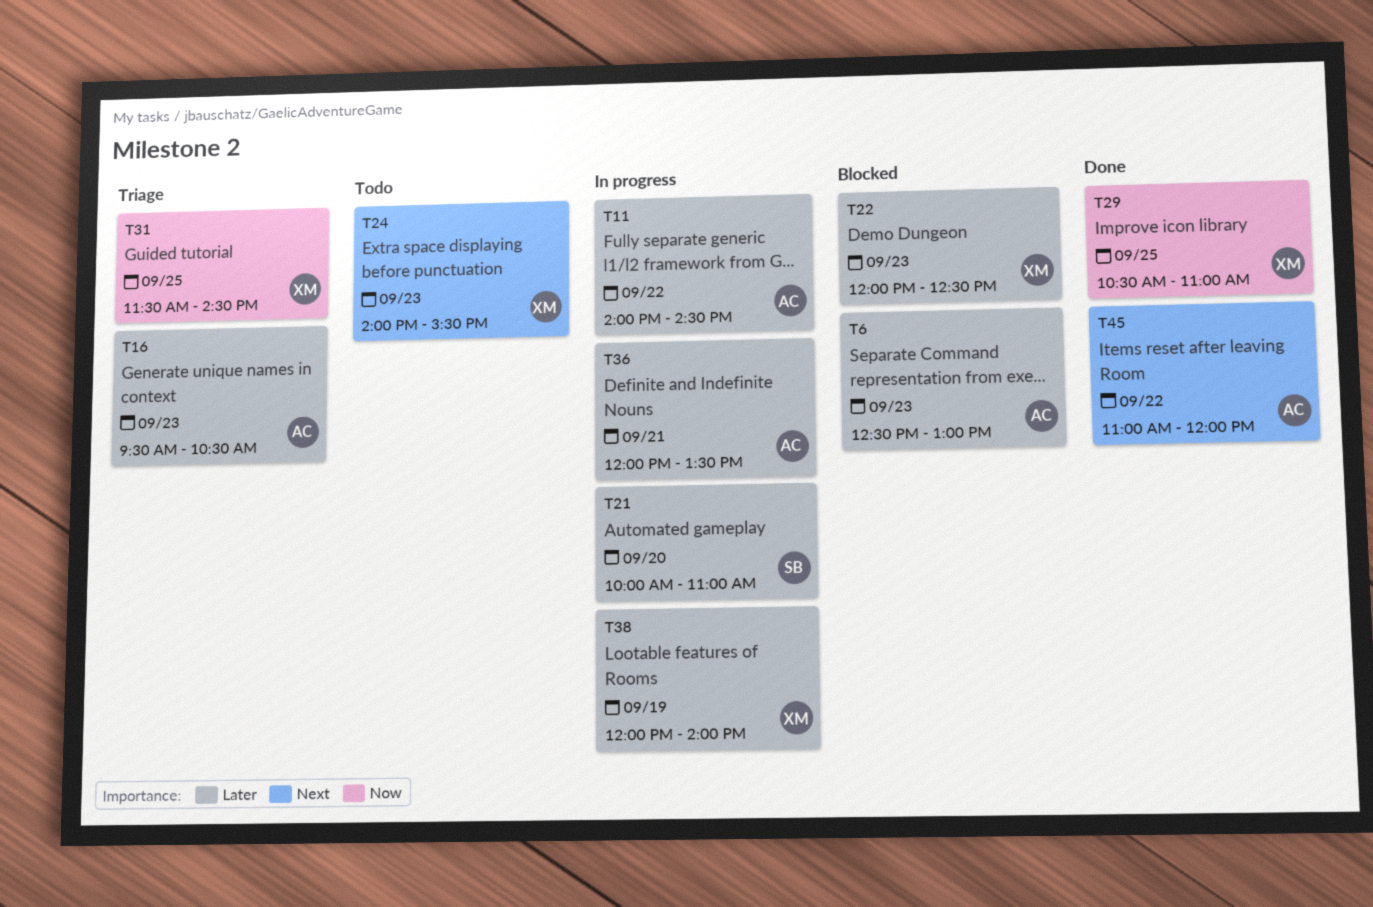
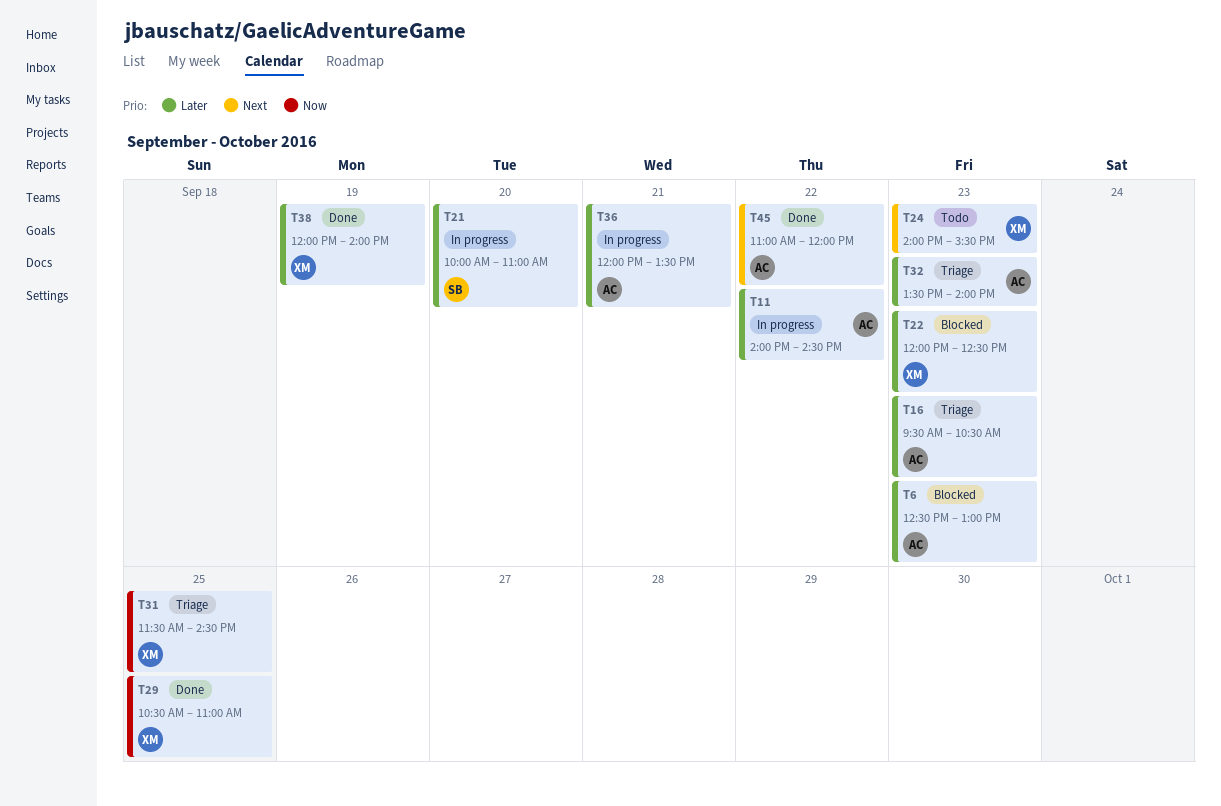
T32: none -> present
T38, status: In progress -> Done

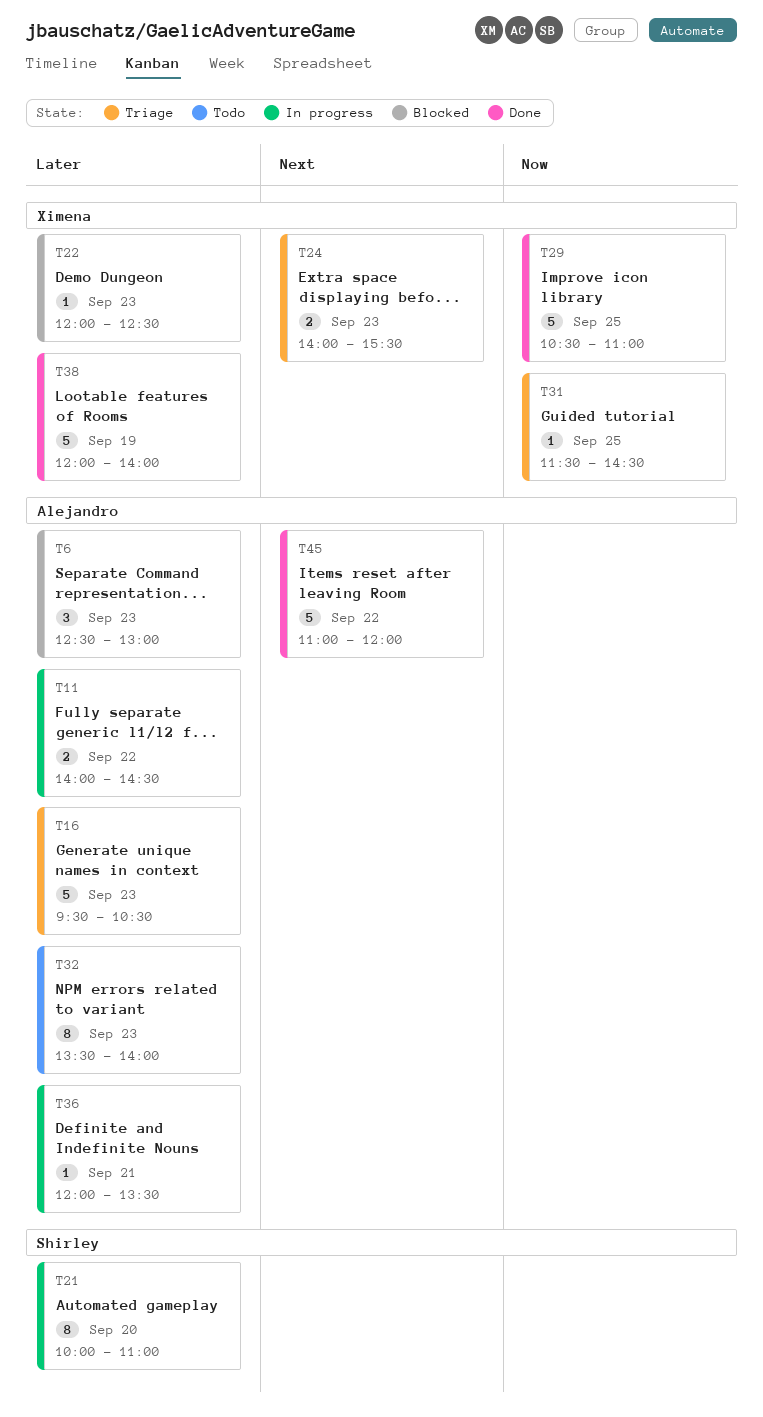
T24, status: Todo -> Triage
T32, status: Triage -> Todo

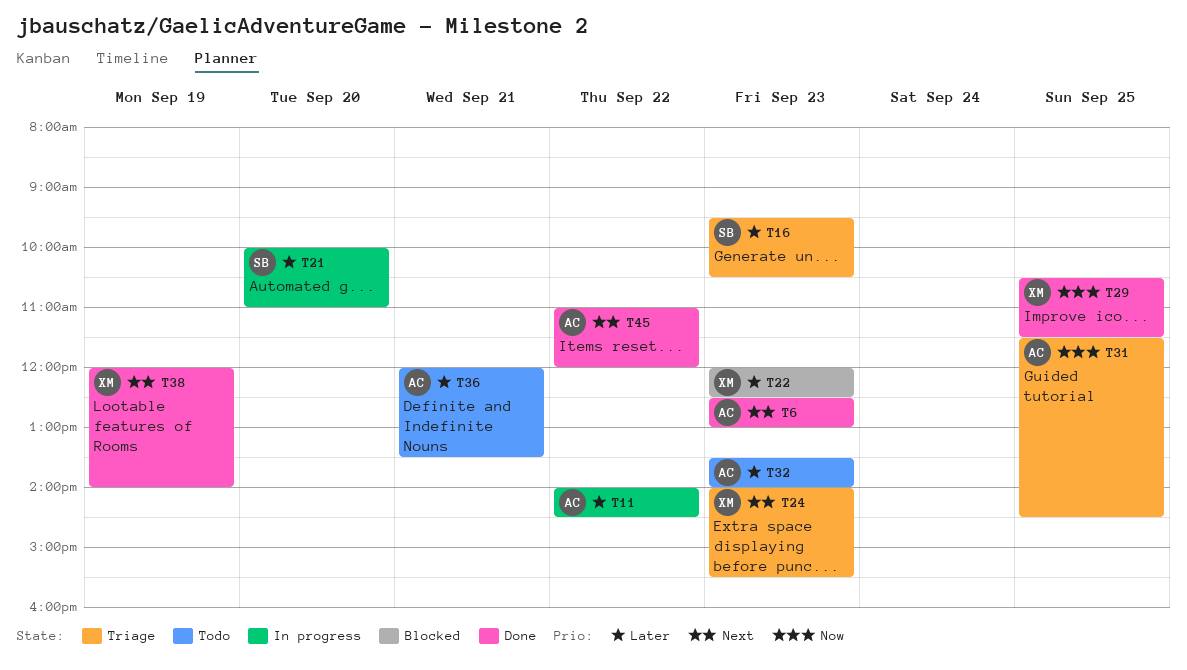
T6, status: Blocked -> Done
T6, priority: Later -> Next
T16, owner: Alejandro -> Shirley
T29, ends: 11:00 -> 11:30
T31, owner: Ximena -> Alejandro
T36, status: In progress -> Todo
T38, priority: Later -> Next

